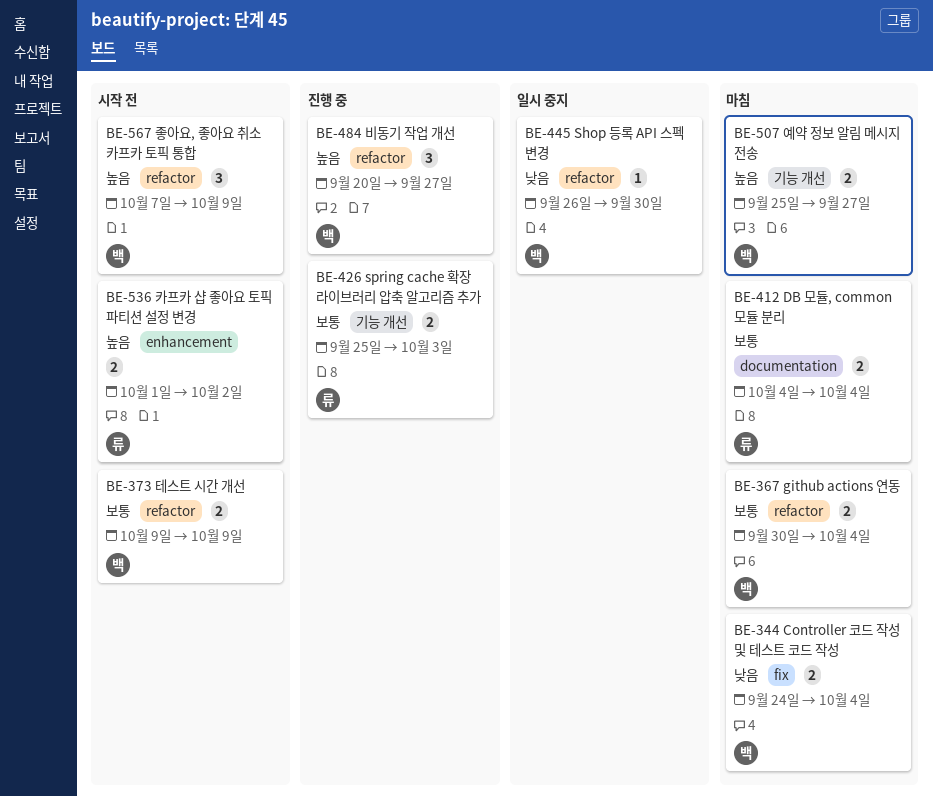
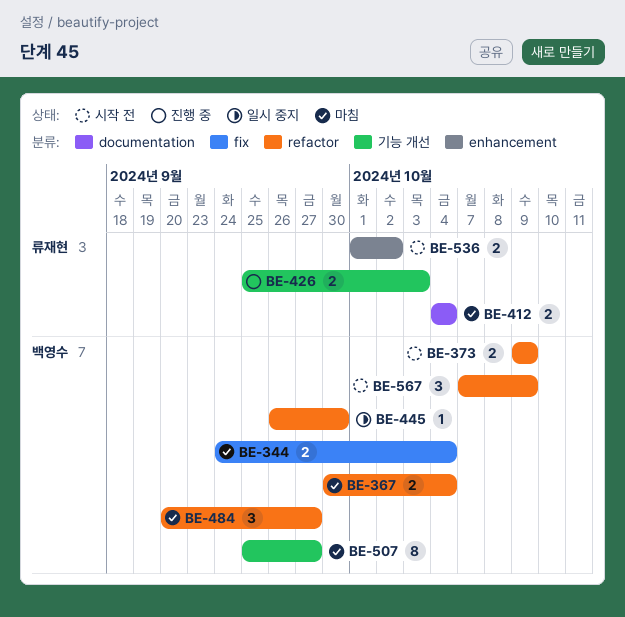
BE-484, status: 진행 중 -> 마침
BE-507, estimate: 2 -> 8

